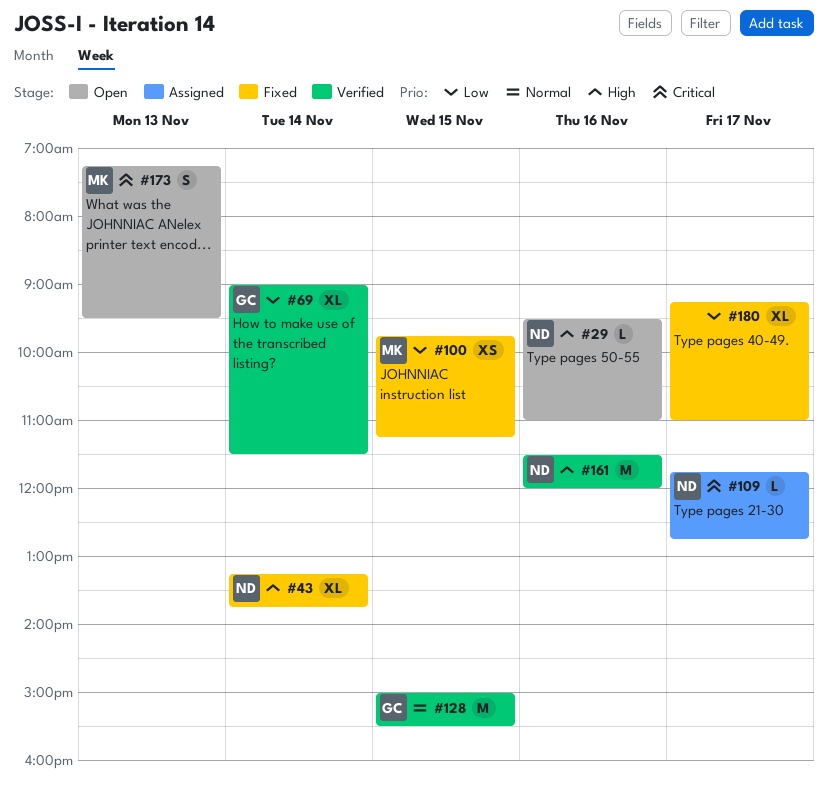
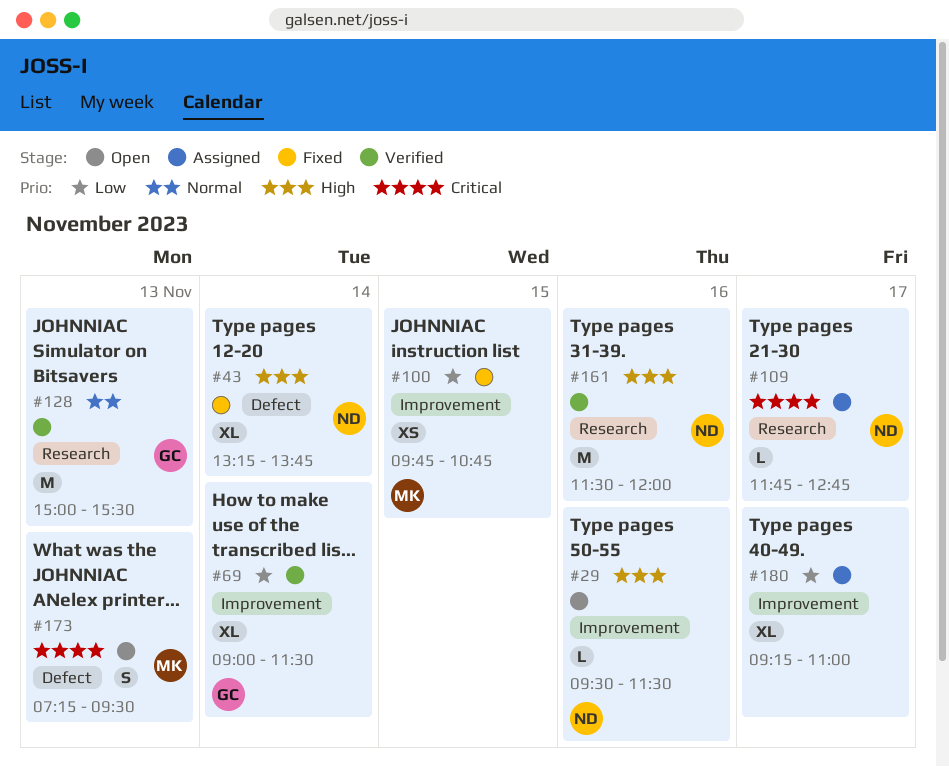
#29, ends: 11:00 -> 11:30
#100, ends: 11:15 -> 10:45
#128, day: Nov 15 -> Nov 13
#180, status: Fixed -> Assigned

